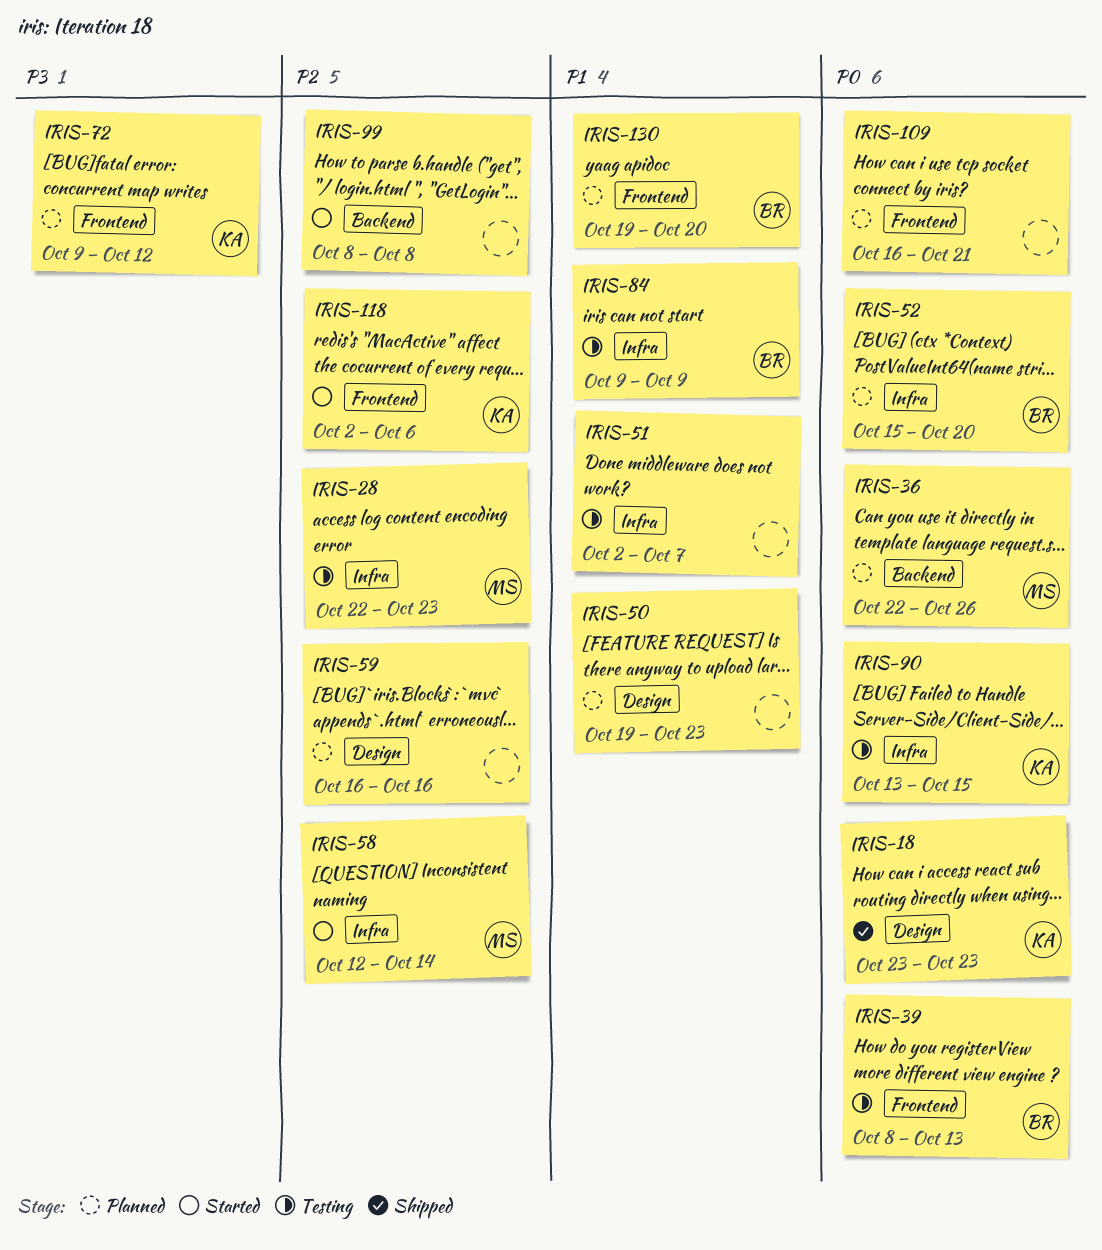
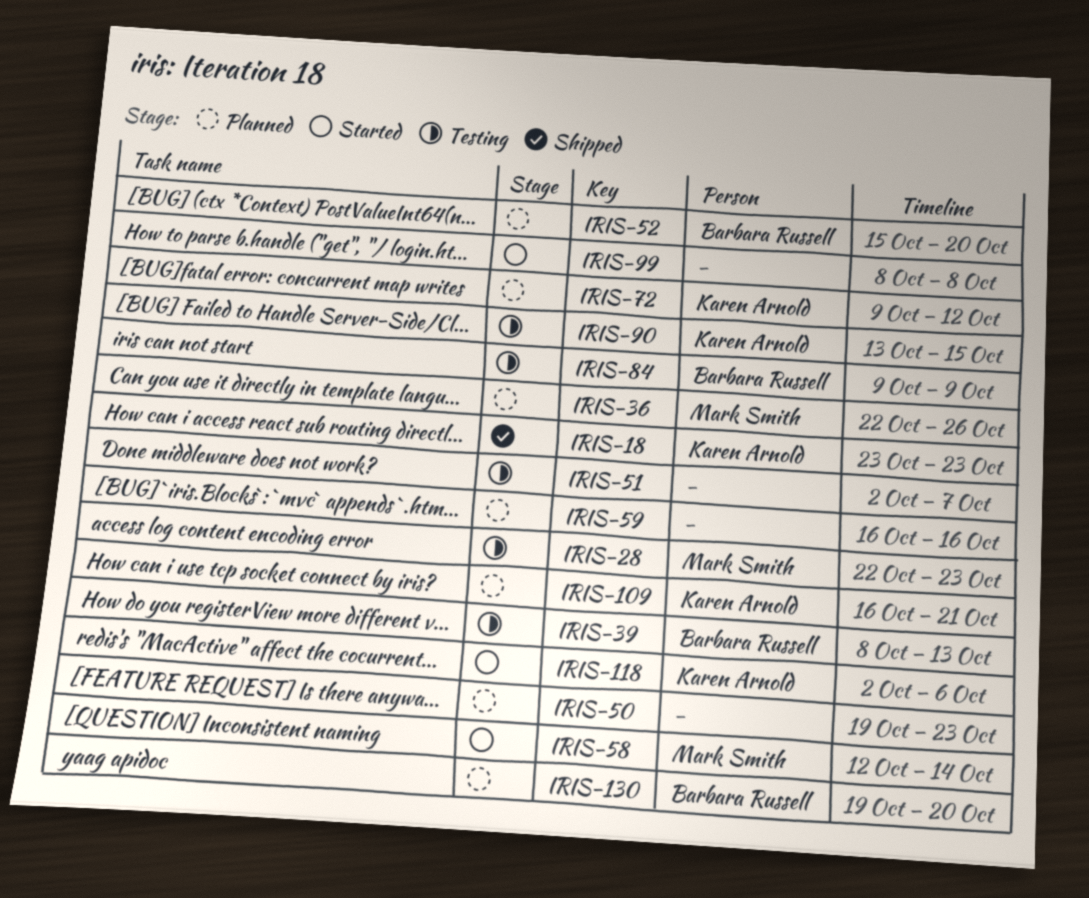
IRIS-109, owner: none -> Karen Arnold

